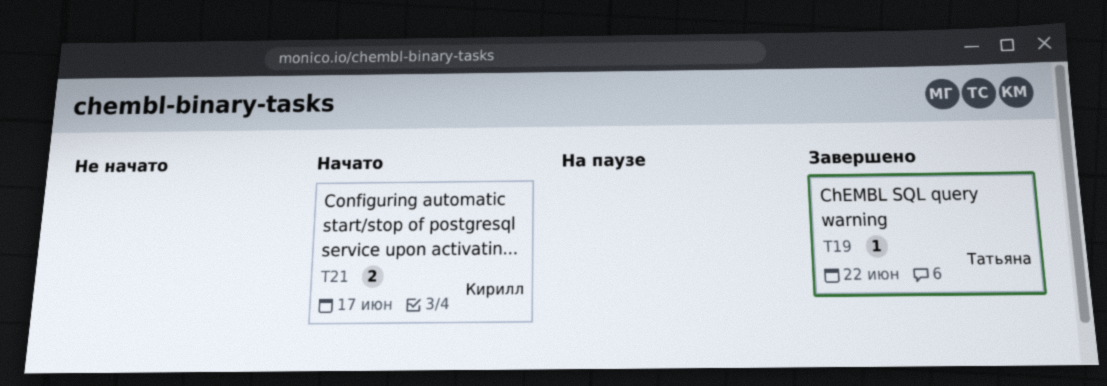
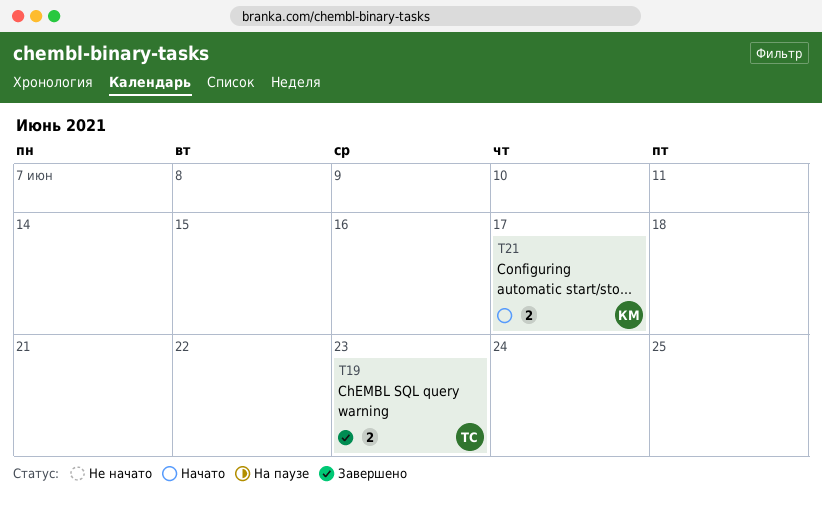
T19, estimate: 1 -> 2
T19, due: Jun 22 -> Jun 23

